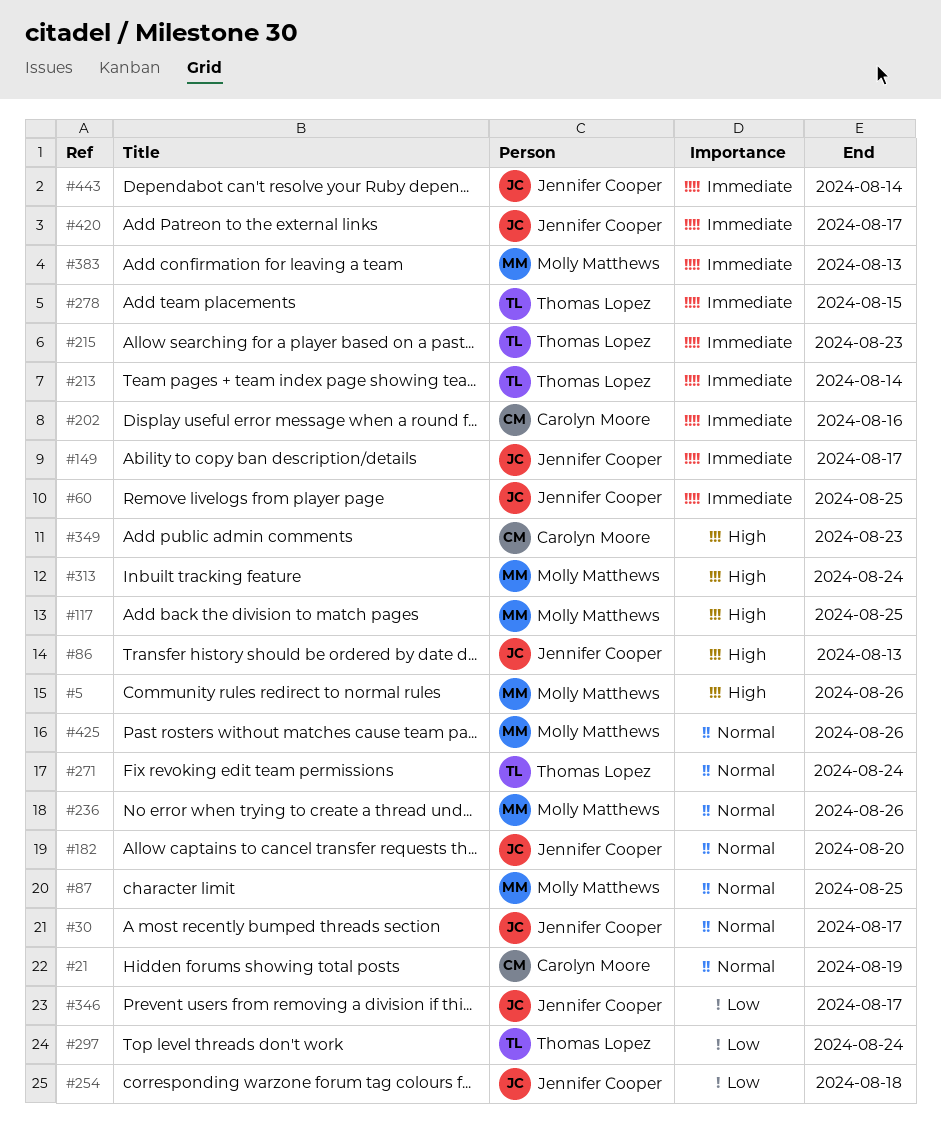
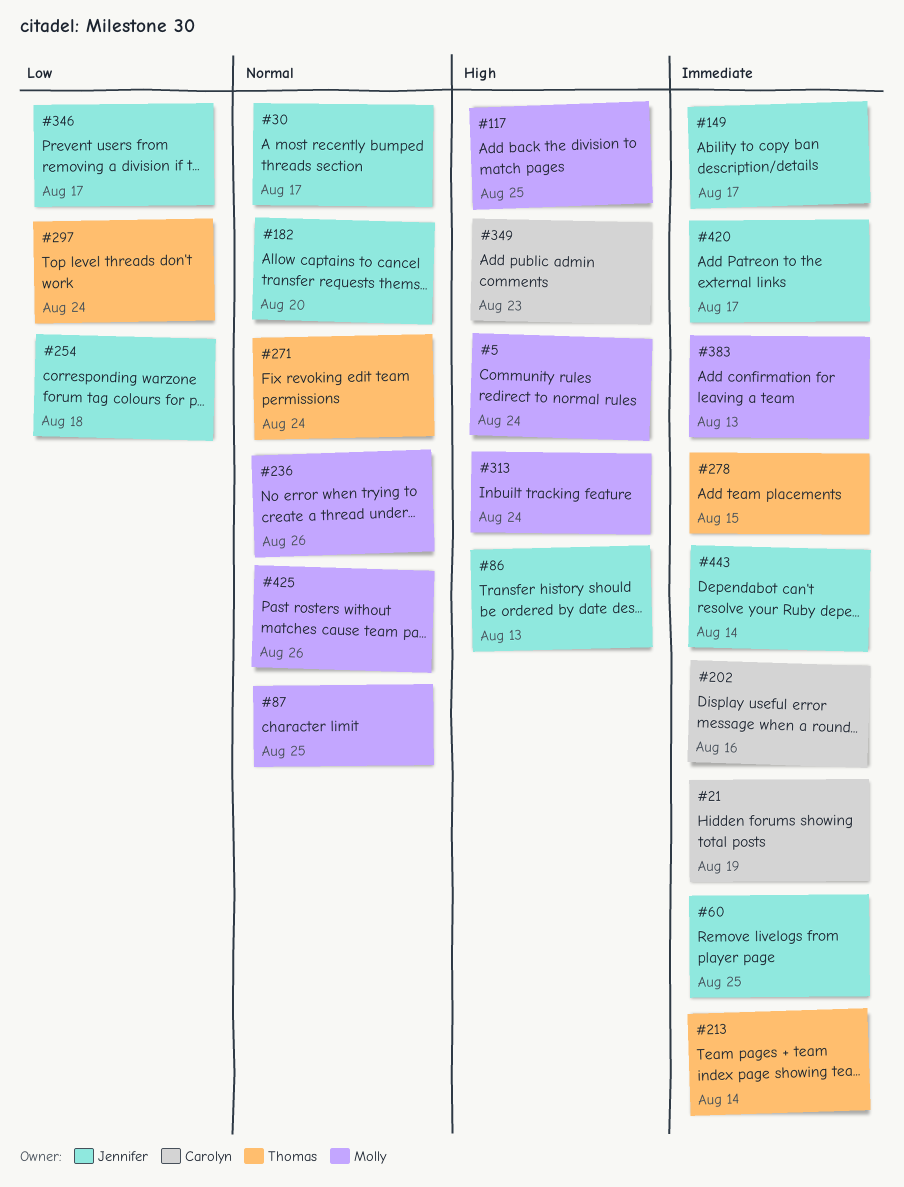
#5, due: Aug 26 -> Aug 24
#21, priority: Normal -> Immediate
#215: present -> none

